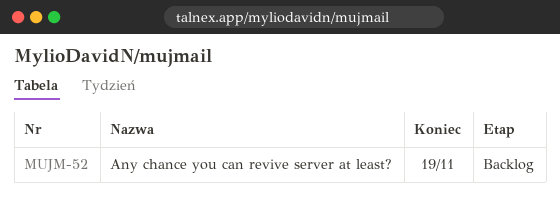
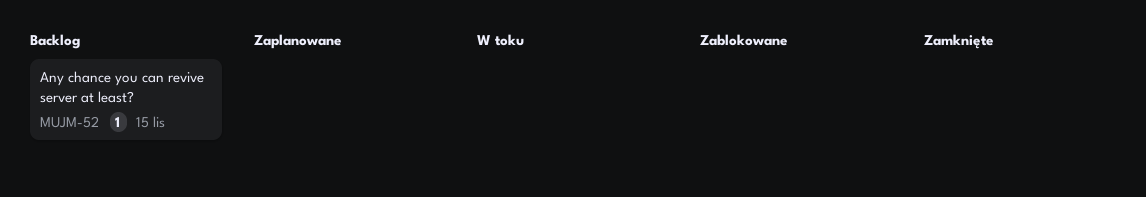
MUJM-52, due: Nov 19 -> Nov 15

